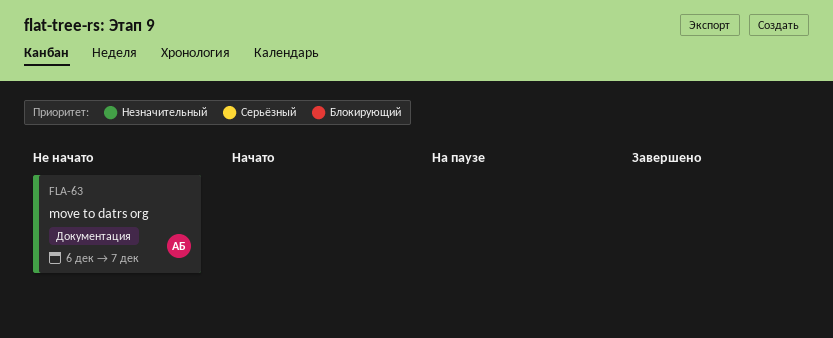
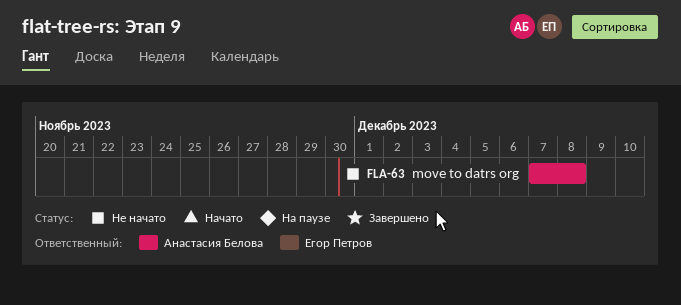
FLA-63, start: Dec 6 -> Dec 7
FLA-63, due: Dec 7 -> Dec 8

